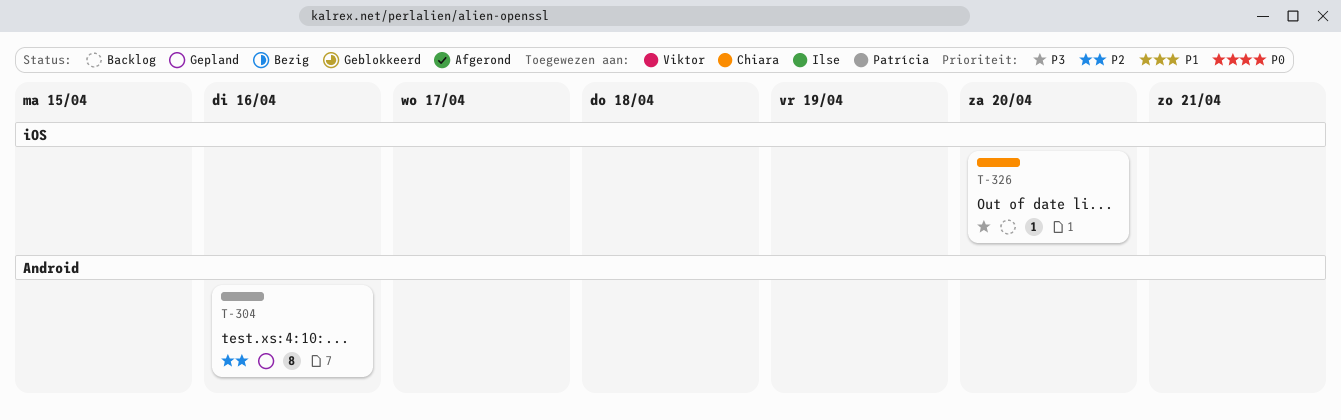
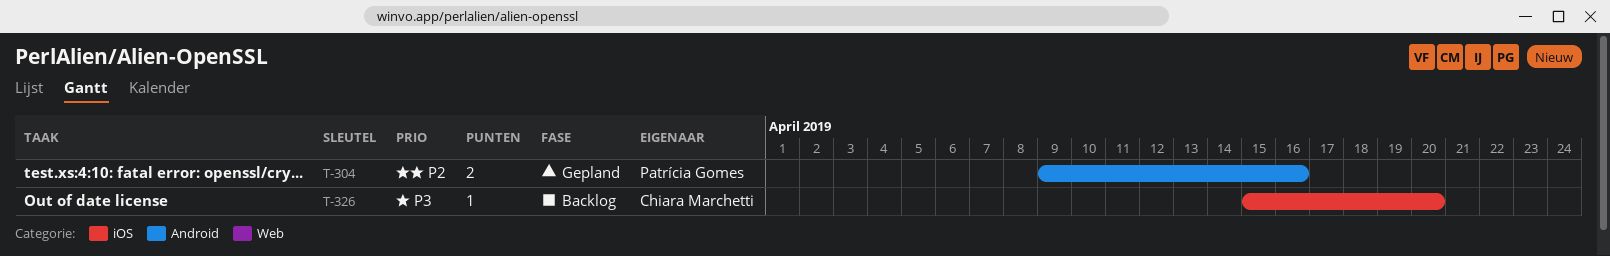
T-304, estimate: 8 -> 2

